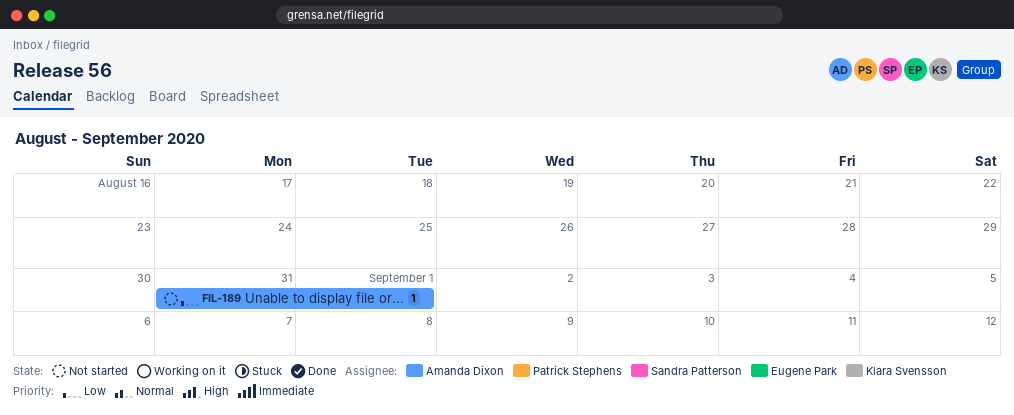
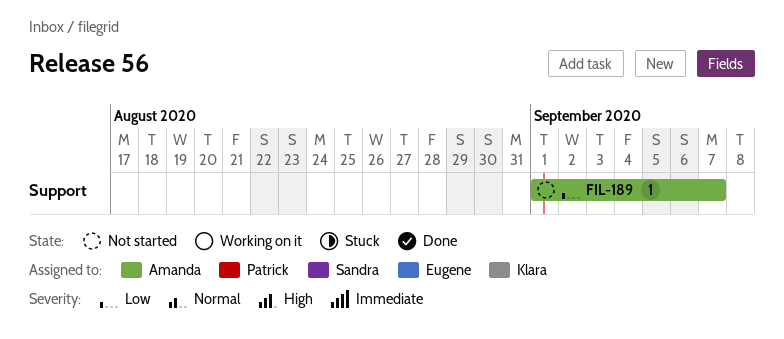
FIL-189, start: Aug 31 -> Sep 1
FIL-189, due: Sep 1 -> Sep 7

